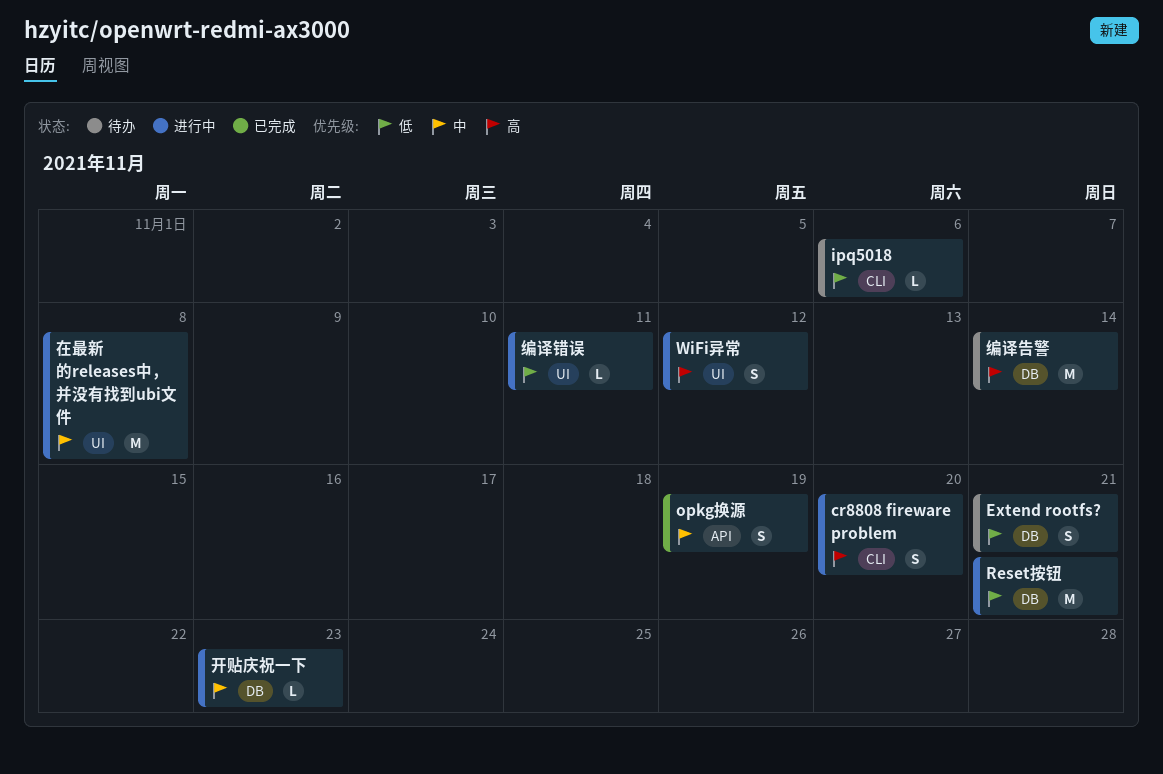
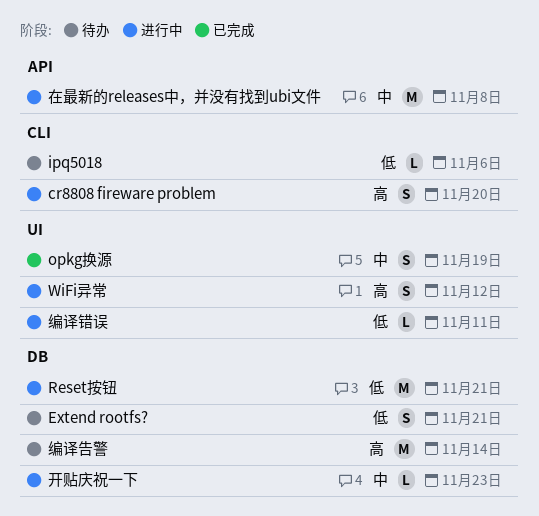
opkg换源, label: API -> UI
在最新的releases中，并没有找到ubi文件, label: UI -> API

